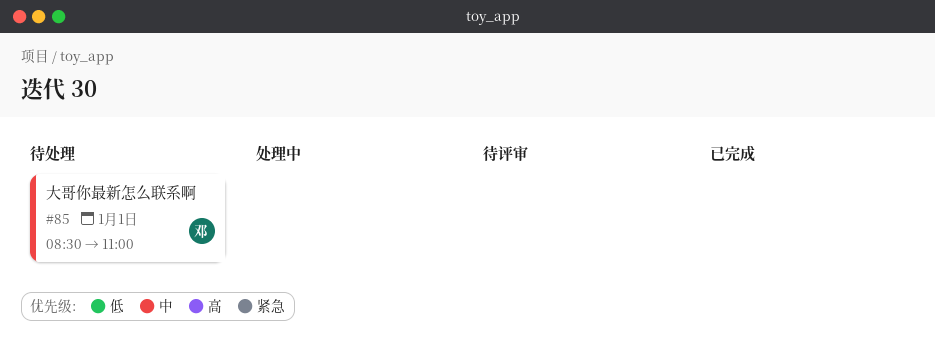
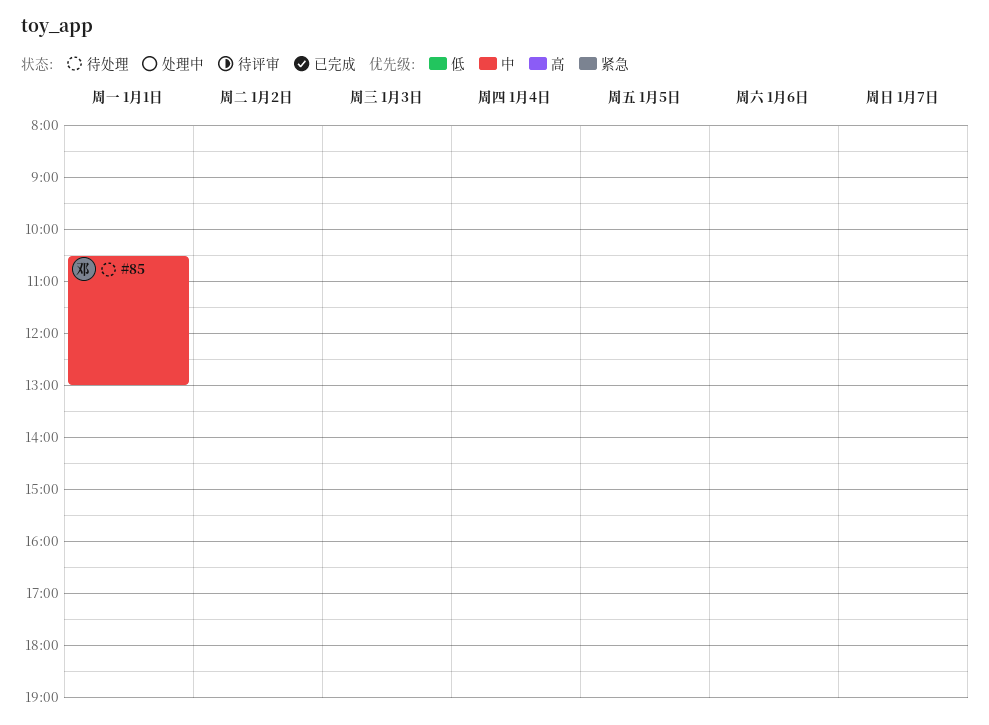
#85, begins: 08:30 -> 10:30
#85, ends: 11:00 -> 13:00

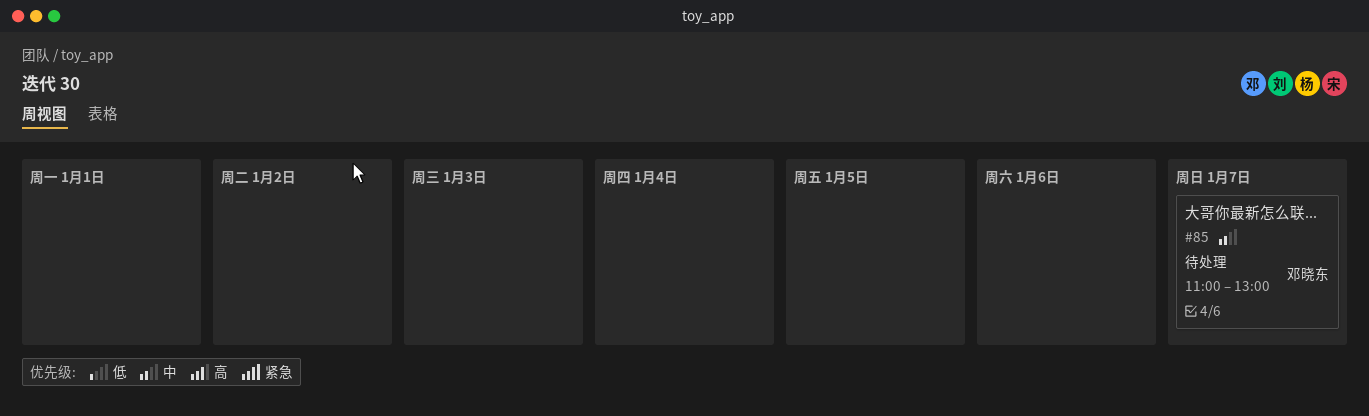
#85, day: Jan 1 -> Jan 7
#85, begins: 10:30 -> 11:00

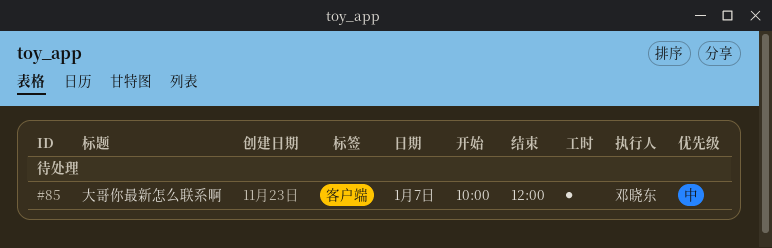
#85, begins: 11:00 -> 10:00
#85, ends: 13:00 -> 12:00

